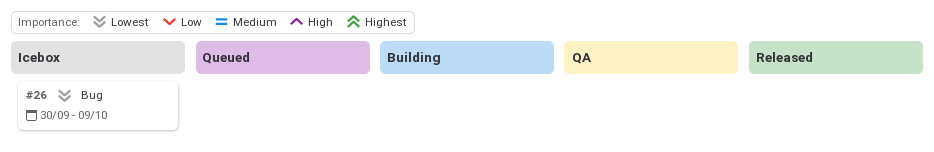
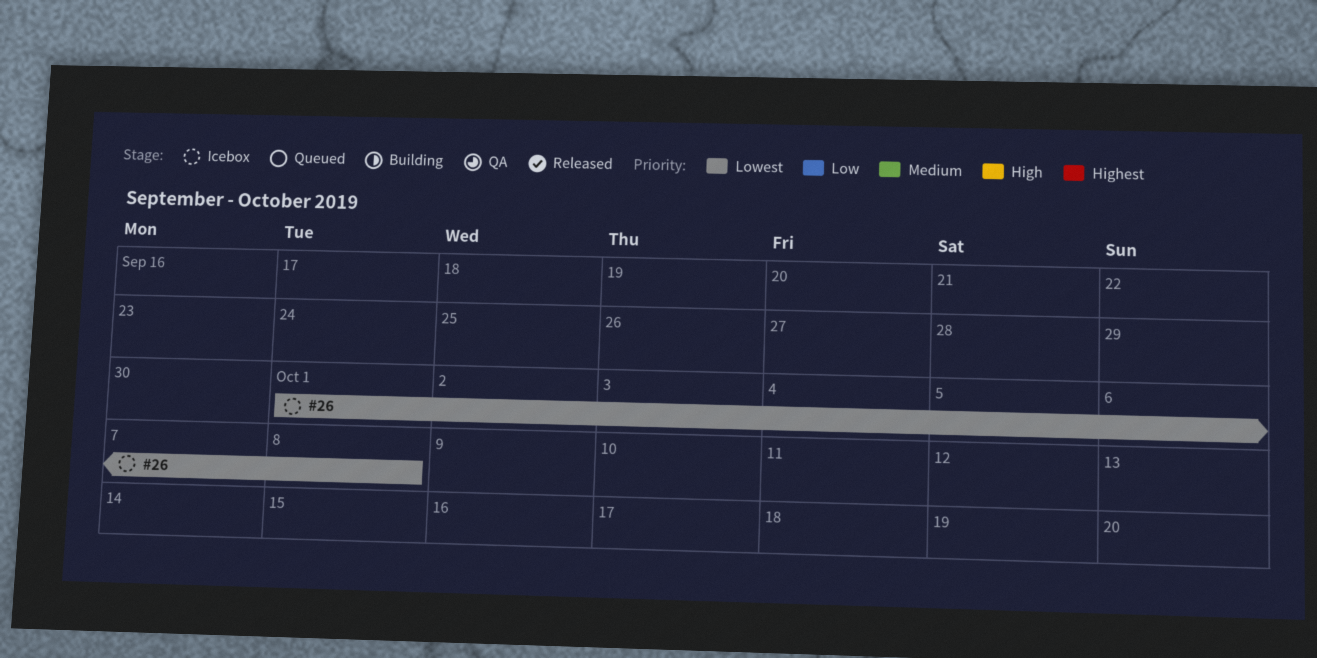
#26, start: Sep 30 -> Oct 1
#26, due: Oct 9 -> Oct 8

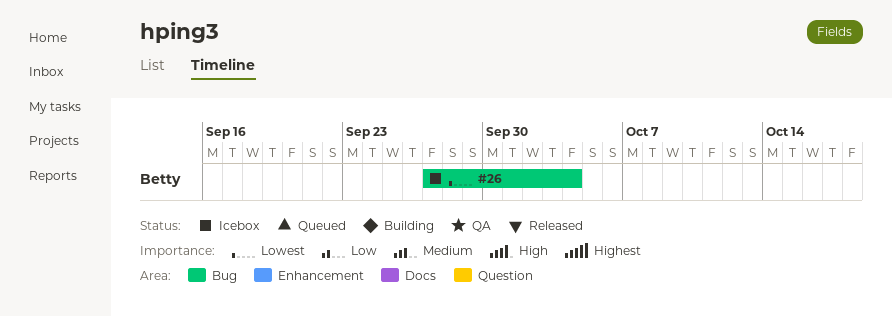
#26, start: Oct 1 -> Sep 27
#26, due: Oct 8 -> Oct 4

